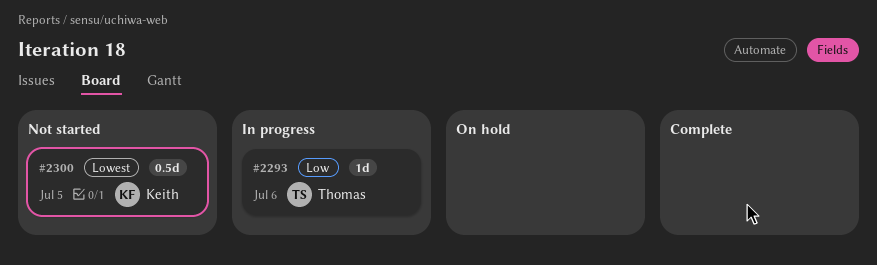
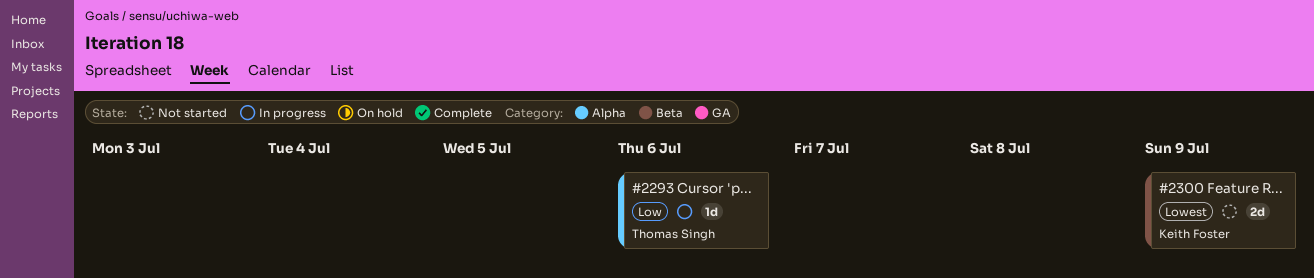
#2300, estimate: 0.5d -> 2d
#2300, due: Jul 5 -> Jul 9

